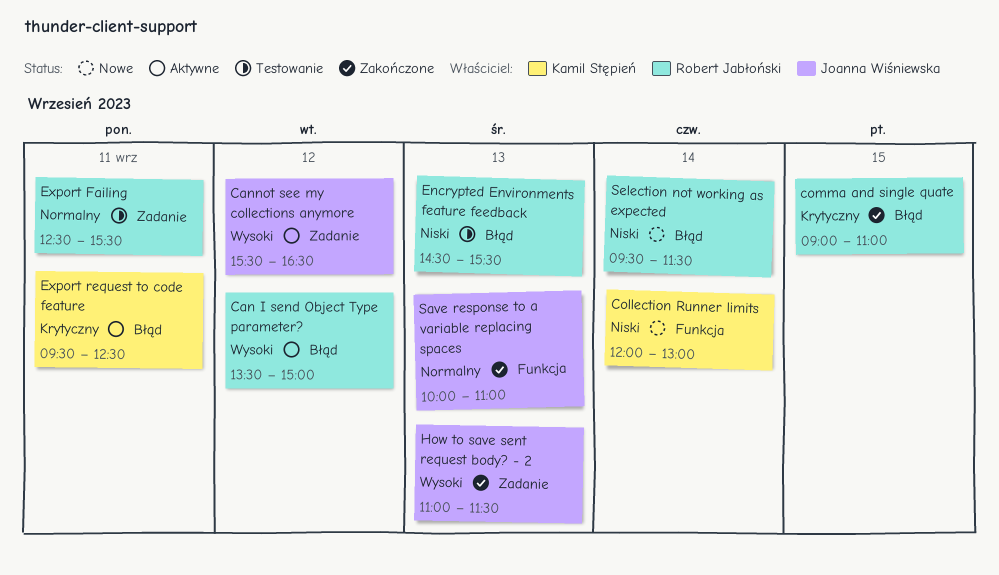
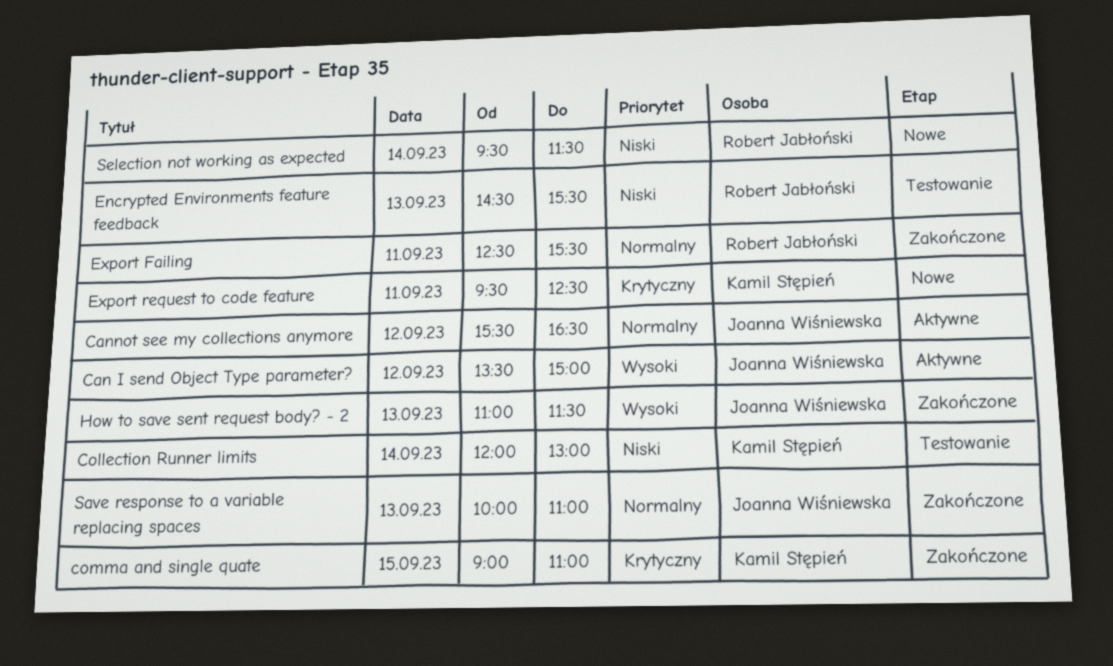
Can I send Object Type parameter?, owner: Robert Jabłoński -> Joanna Wiśniewska
Cannot see my collections anymore, priority: Wysoki -> Normalny
Collection Runner limits, status: Nowe -> Testowanie
comma and single quate, owner: Robert Jabłoński -> Kamil Stępień
Export Failing, status: Testowanie -> Zakończone
Export request to code feature, status: Aktywne -> Nowe

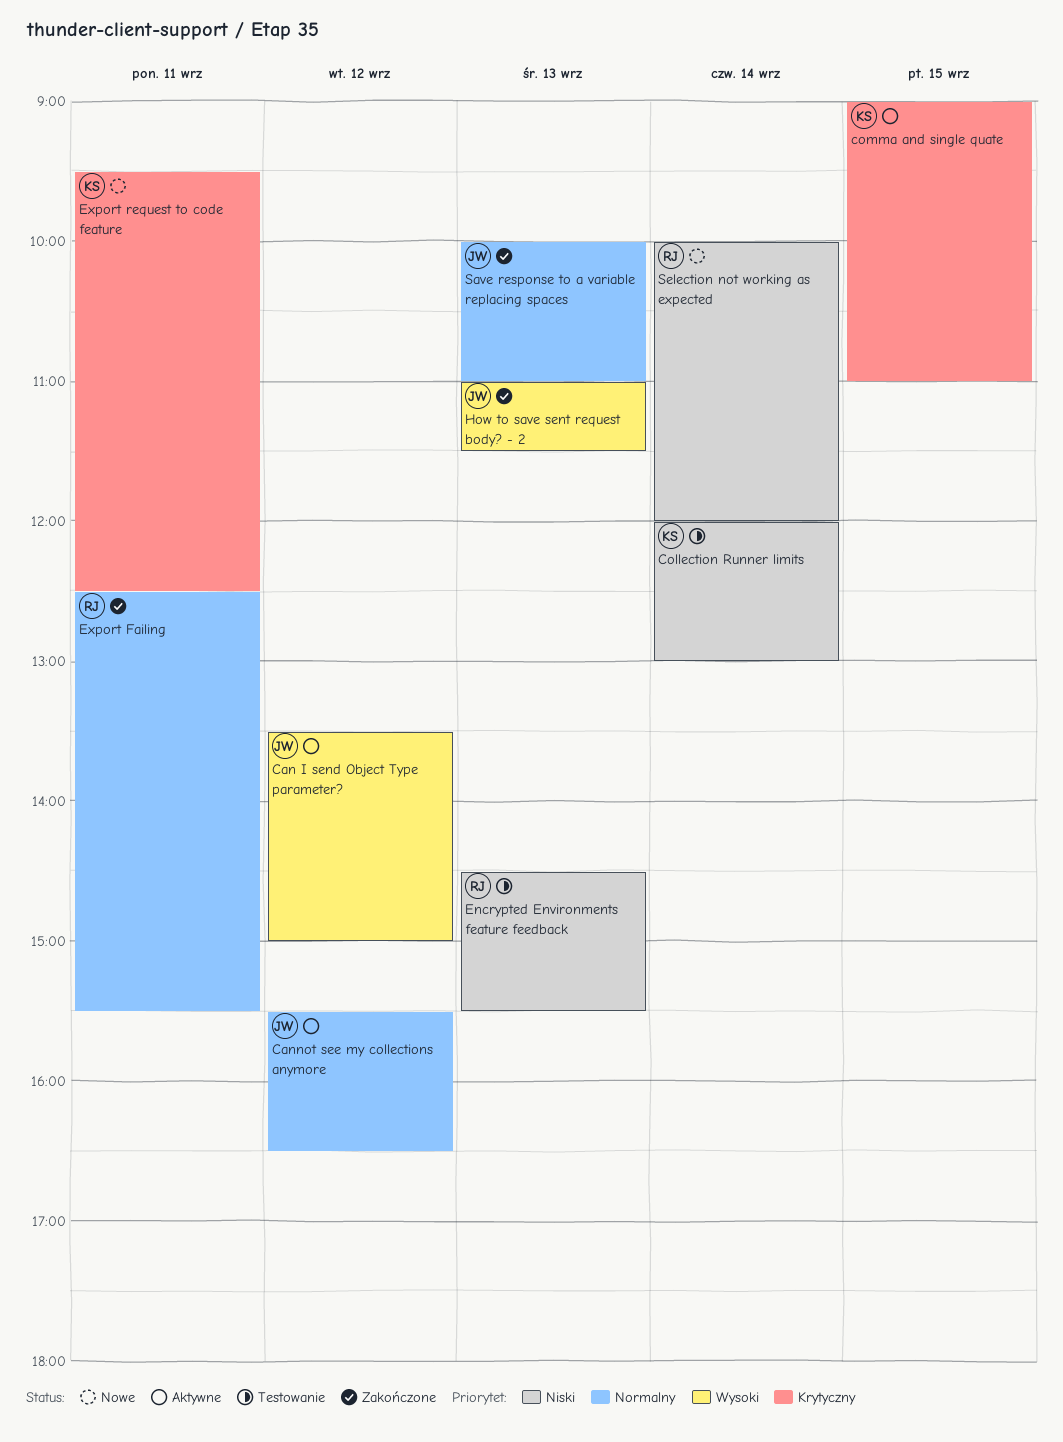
comma and single quate, status: Zakończone -> Aktywne
Selection not working as expected, begins: 09:30 -> 10:00
Selection not working as expected, ends: 11:30 -> 12:00

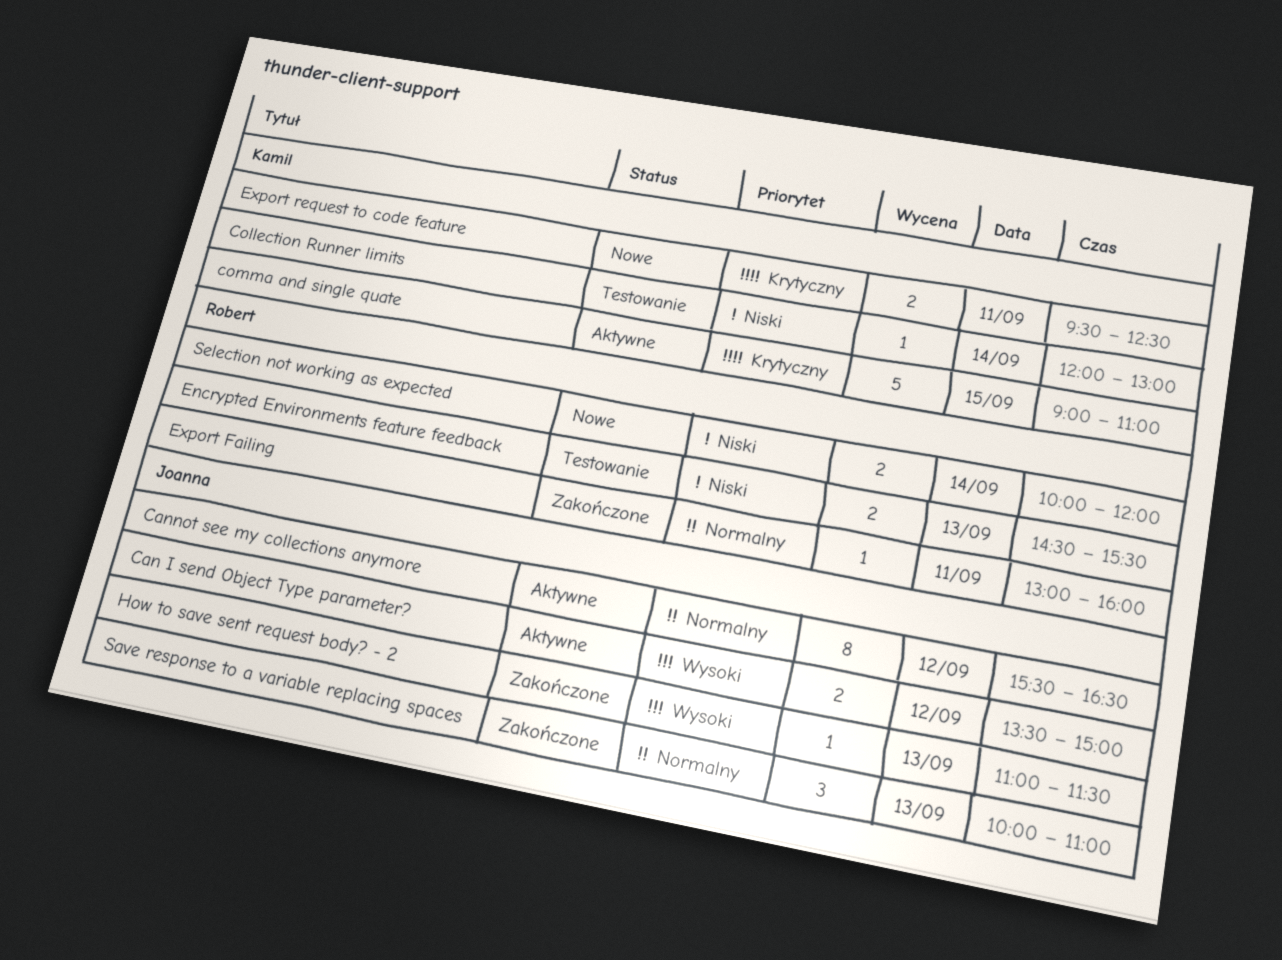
Export Failing, begins: 12:30 -> 13:00
Export Failing, ends: 15:30 -> 16:00

